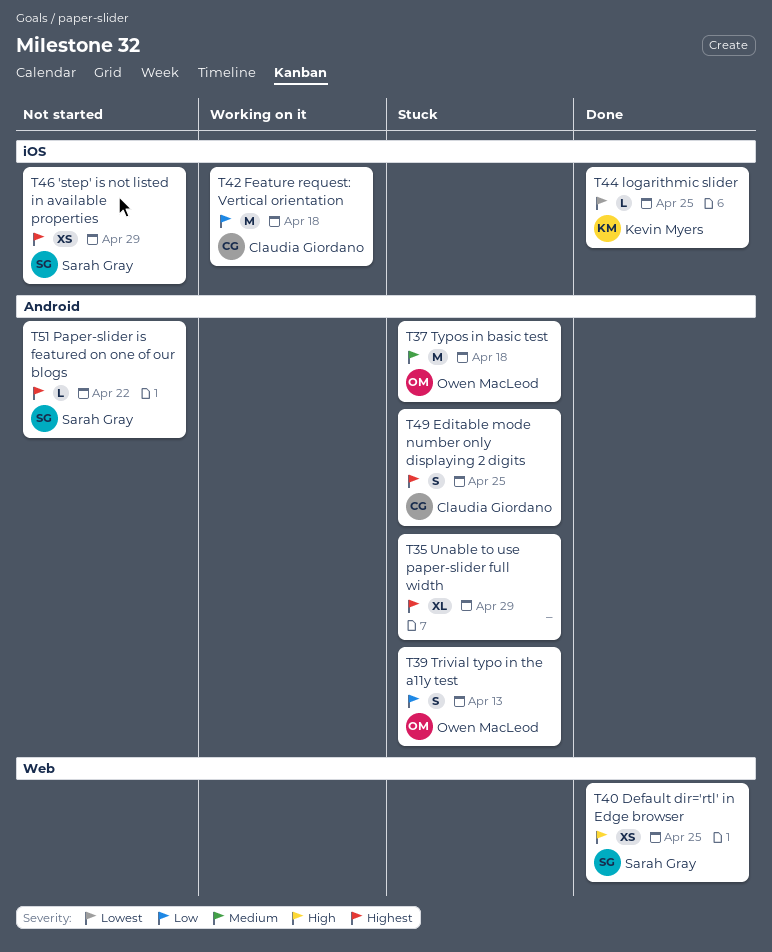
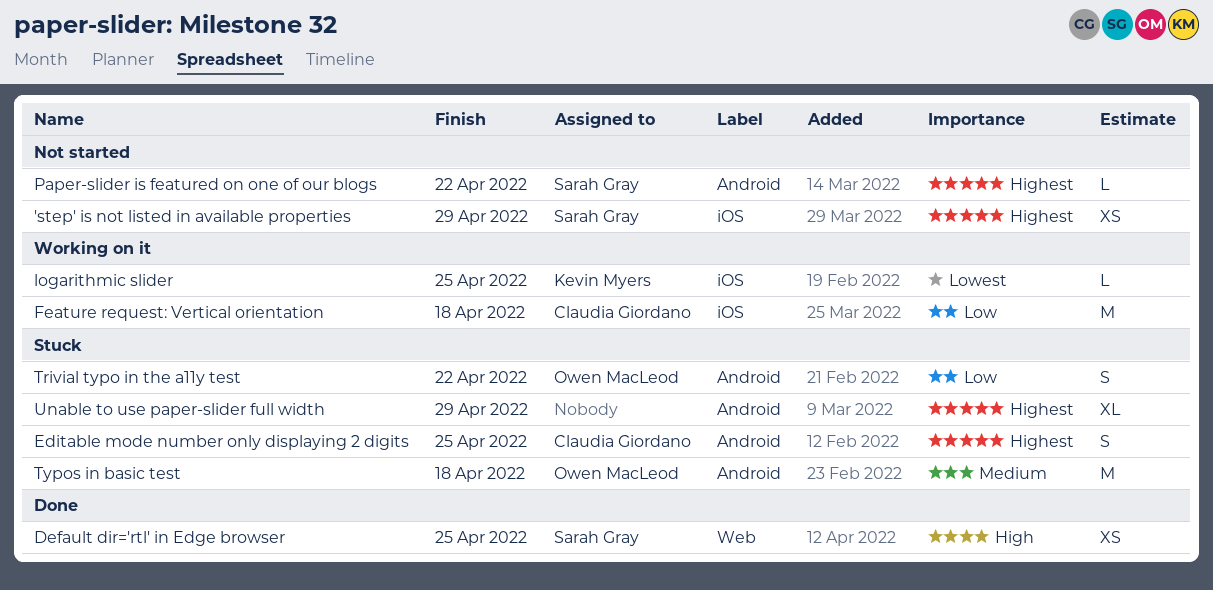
logarithmic slider, status: Done -> Working on it
Trivial typo in the a11y test, due: Apr 13 -> Apr 22

